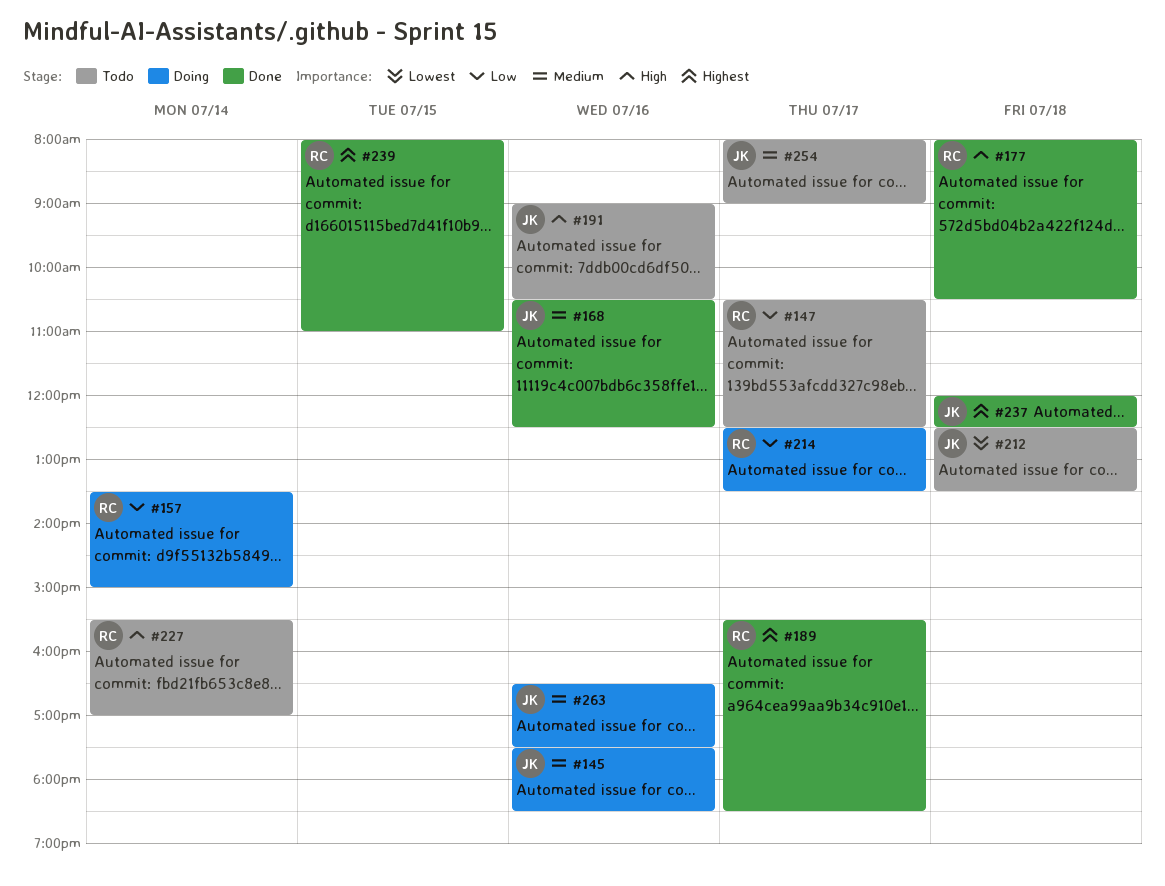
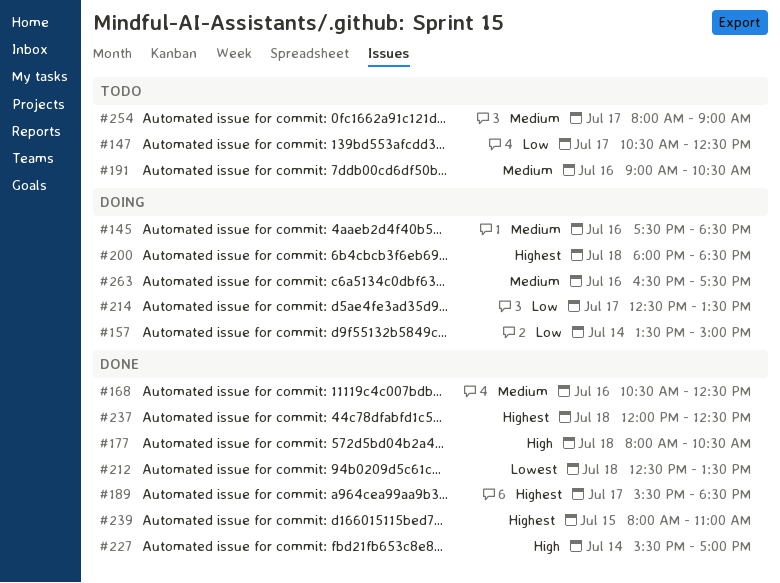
#191, priority: High -> Medium
#200: none -> present
#212, status: Todo -> Done
#227, status: Todo -> Done

